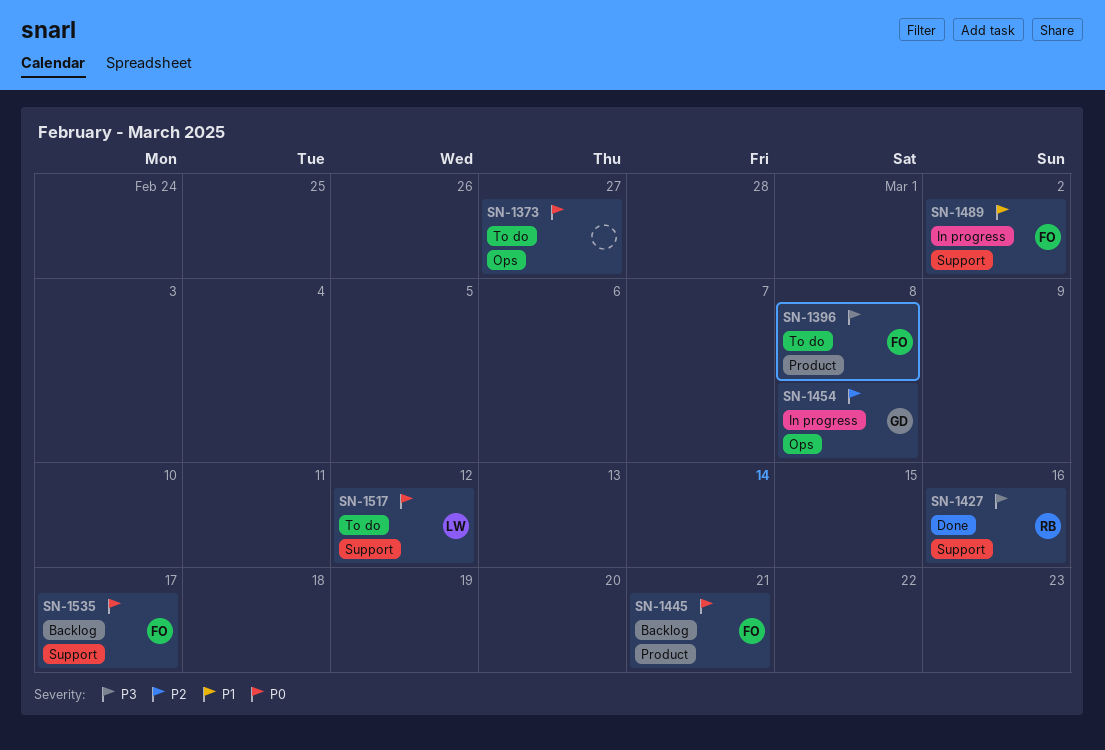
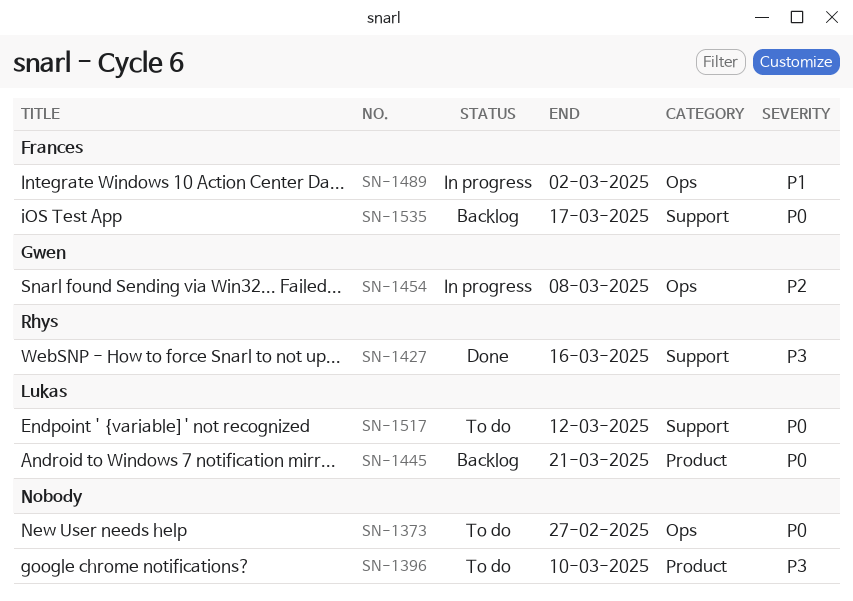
SN-1396, owner: Frances -> none
SN-1396, due: Mar 8 -> Mar 10
SN-1445, owner: Frances -> Lukas
SN-1489, label: Support -> Ops

